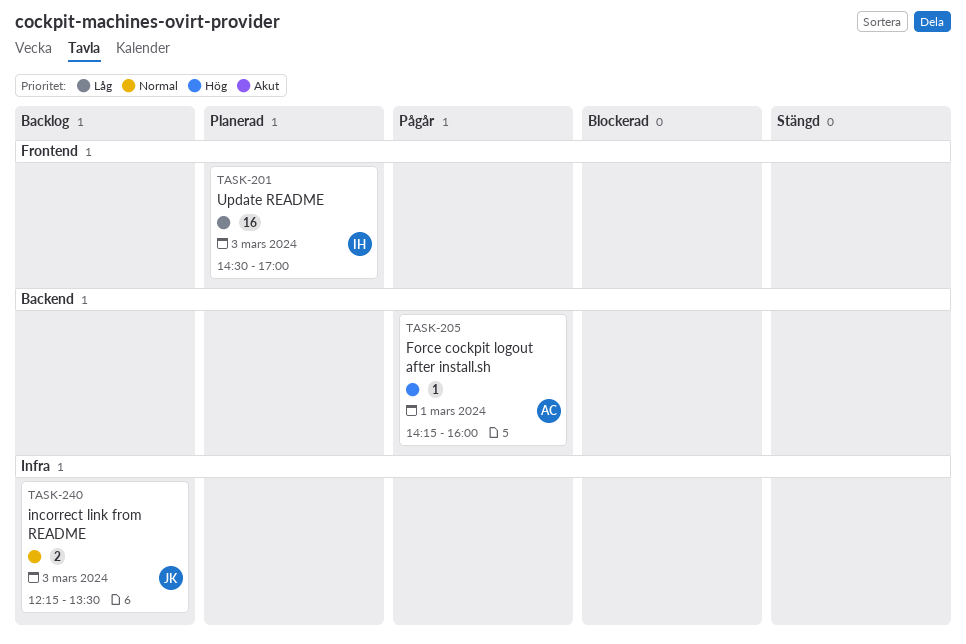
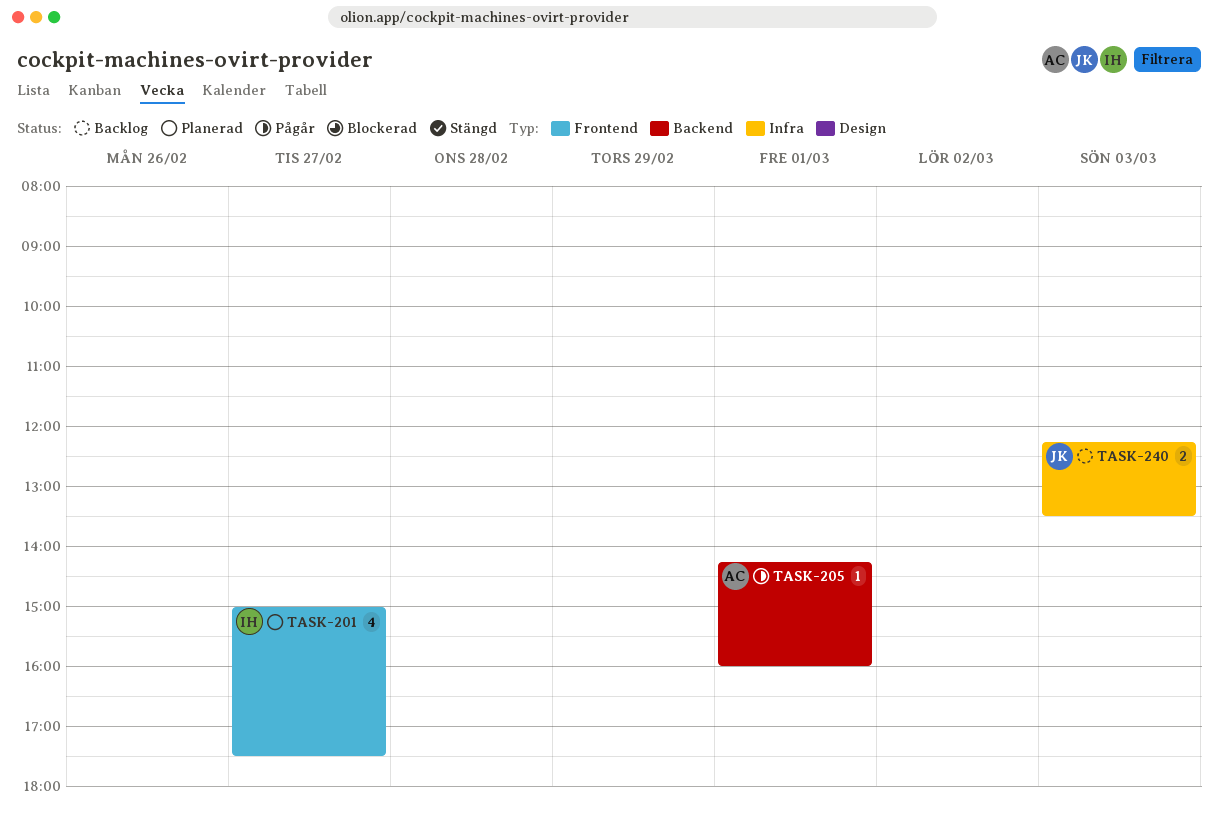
TASK-201, estimate: 16 -> 4
TASK-201, day: Mar 3 -> Feb 27
TASK-201, begins: 14:30 -> 15:00
TASK-201, ends: 17:00 -> 17:30

